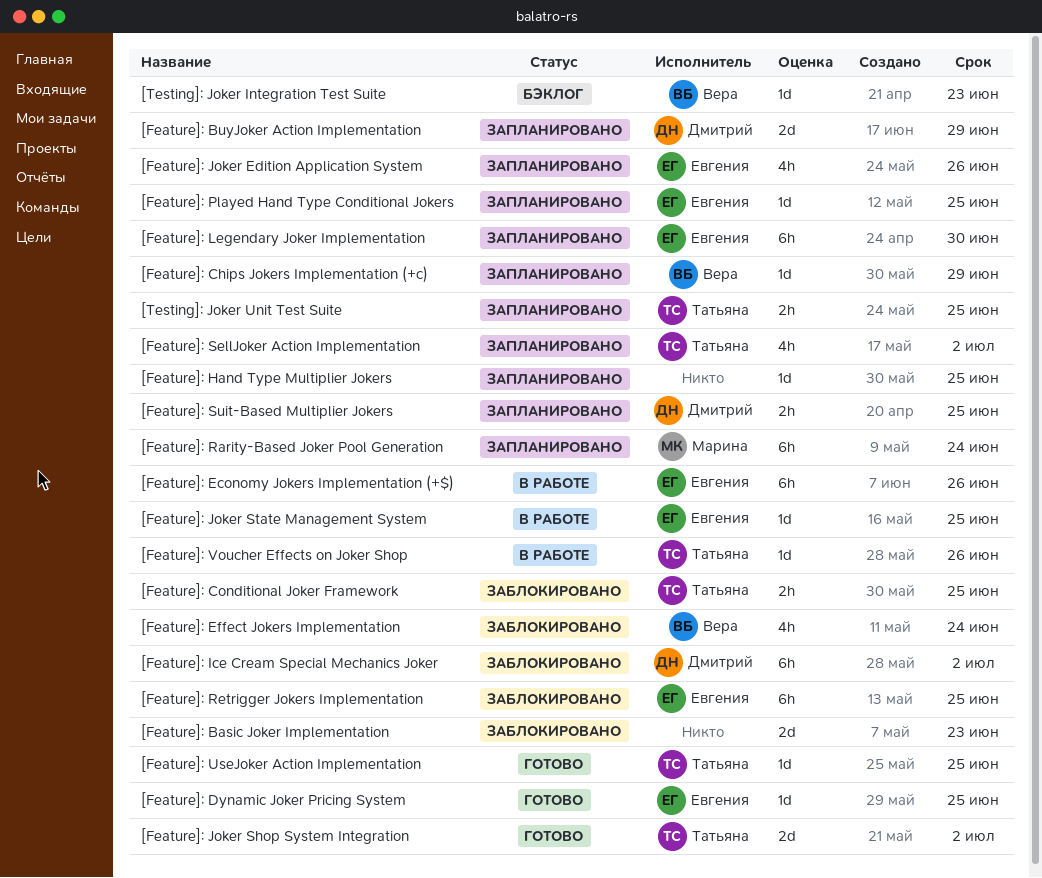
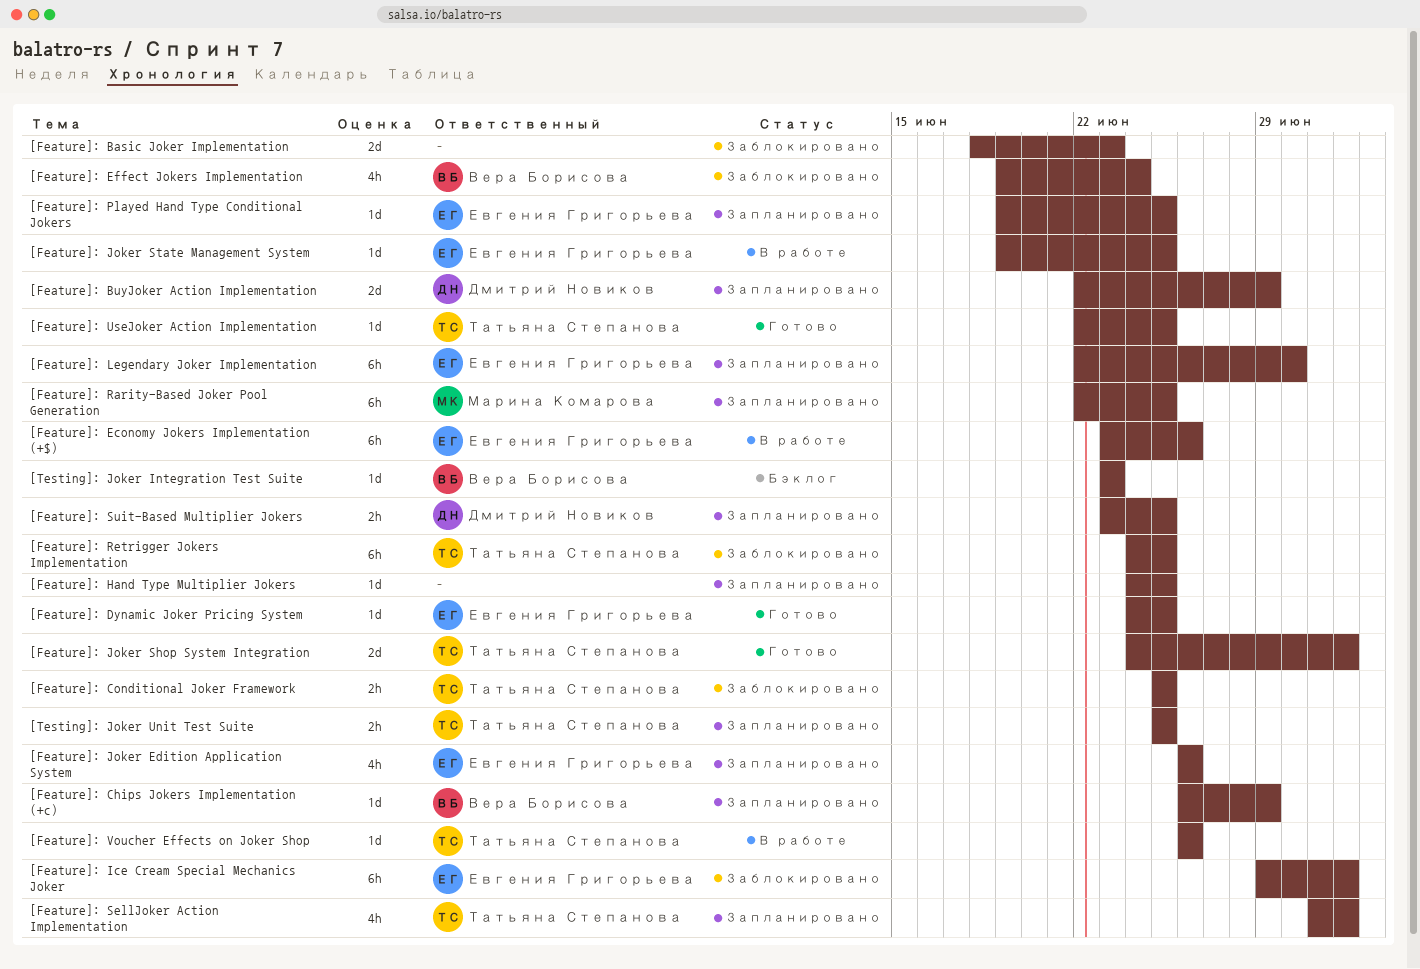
[Feature]: Ice Cream Special Mechanics Joker, owner: Дмитрий Новиков -> Евгения Григорьева
[Feature]: Rarity-Based Joker Pool Generation, due: Jun 24 -> Jun 25
[Feature]: Retrigger Jokers Implementation, owner: Евгения Григорьева -> Татьяна Степанова

